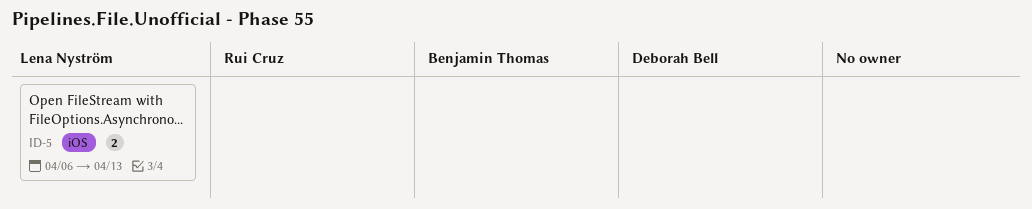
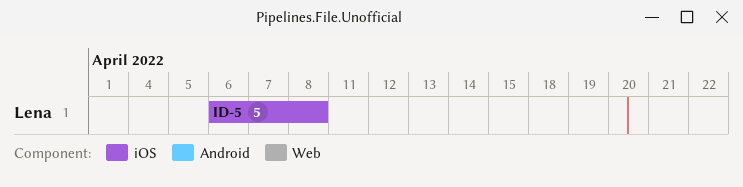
ID-5, estimate: 2 -> 5
ID-5, due: Apr 13 -> Apr 8

